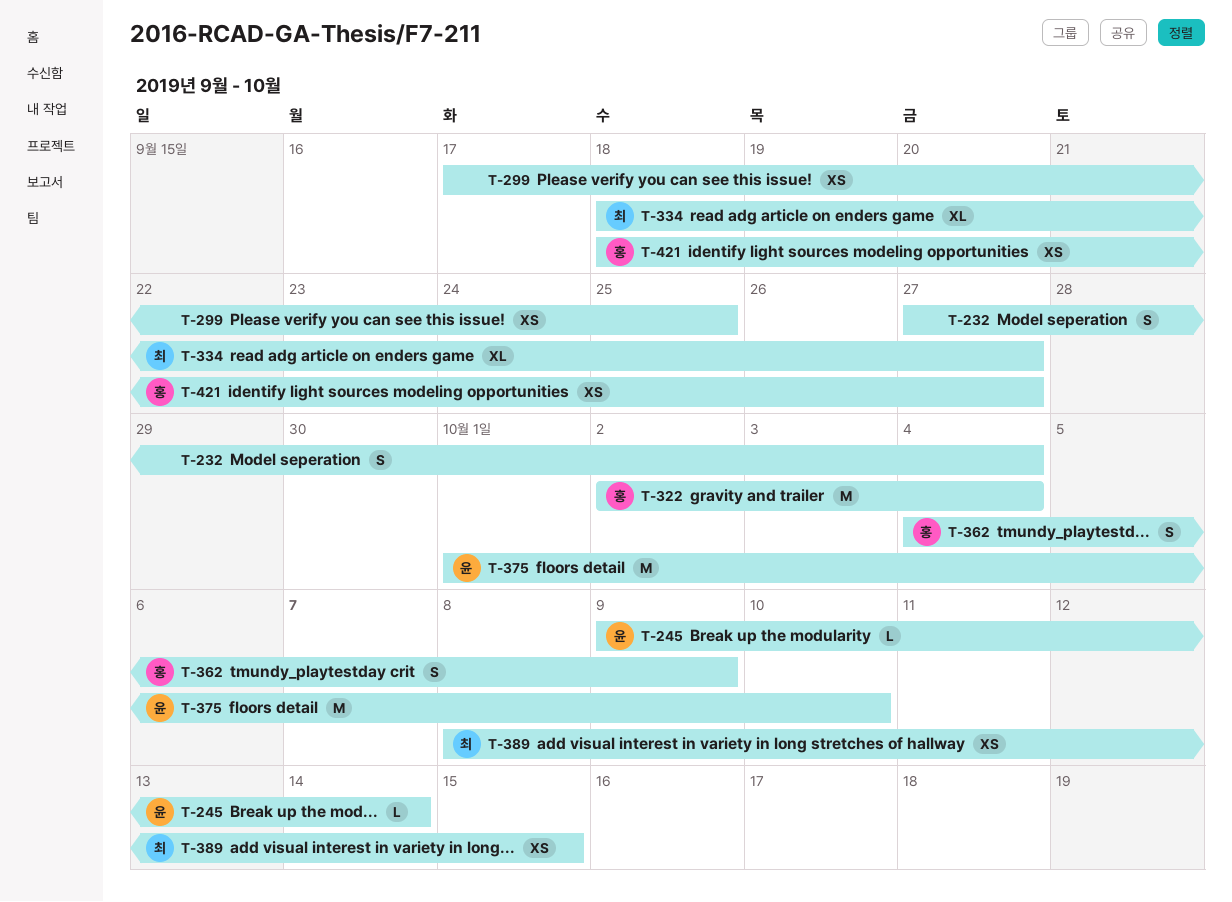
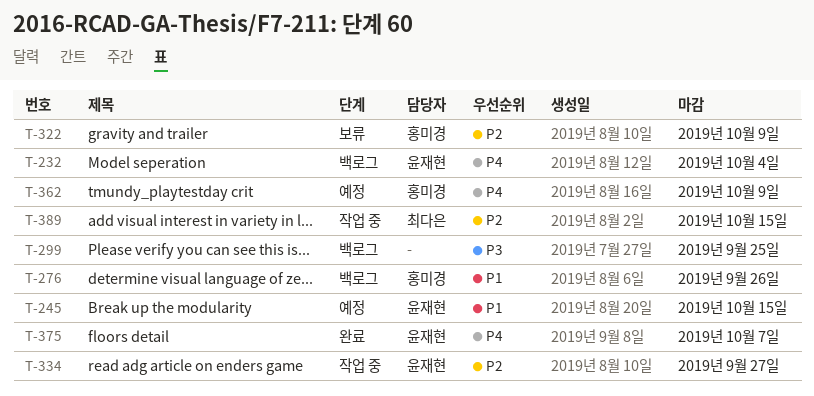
T-232, owner: none -> 윤재현
T-245, due: Oct 14 -> Oct 15
T-276: none -> present
T-322, due: Oct 4 -> Oct 9
T-334, owner: 최다은 -> 윤재현
T-375, due: Oct 10 -> Oct 7
T-421: present -> none

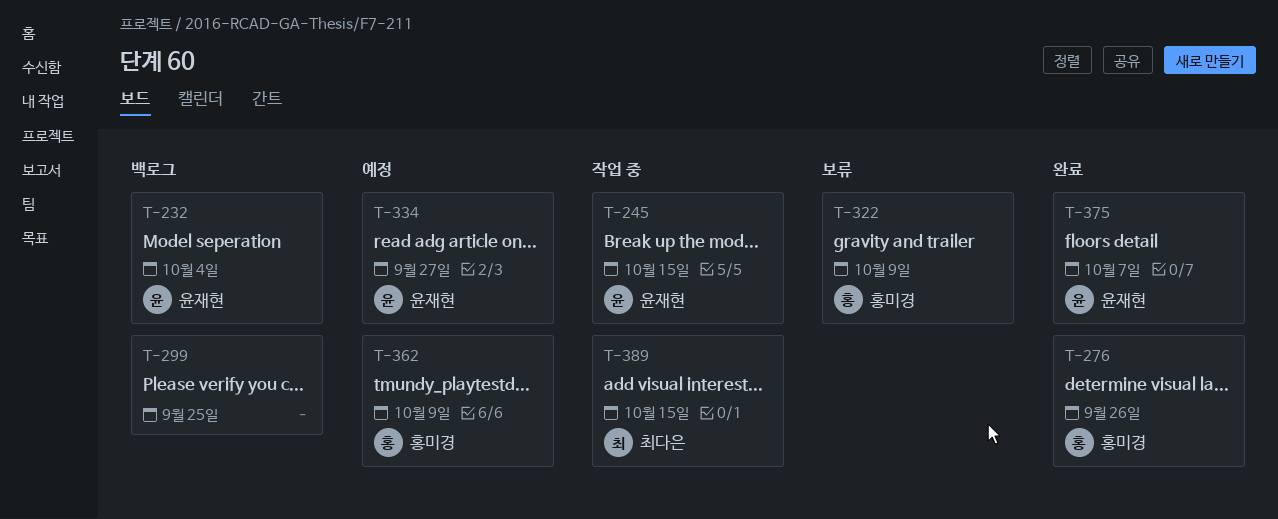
T-245, status: 예정 -> 작업 중
T-276, status: 백로그 -> 완료
T-334, status: 작업 중 -> 예정

